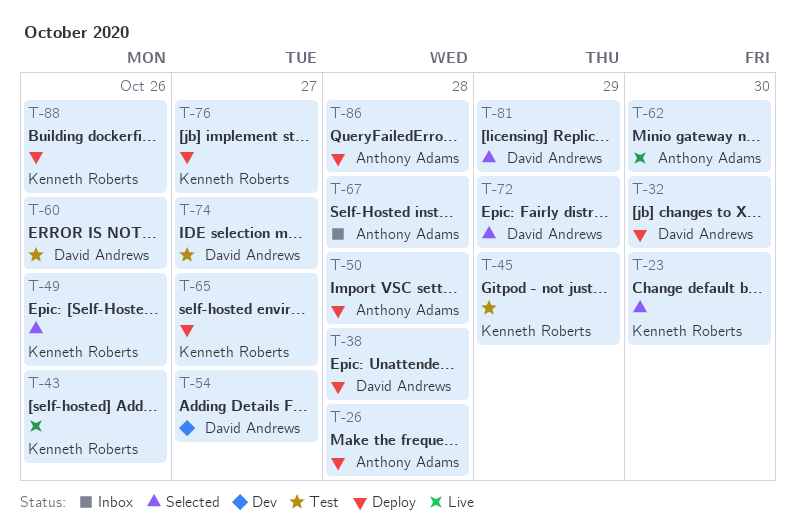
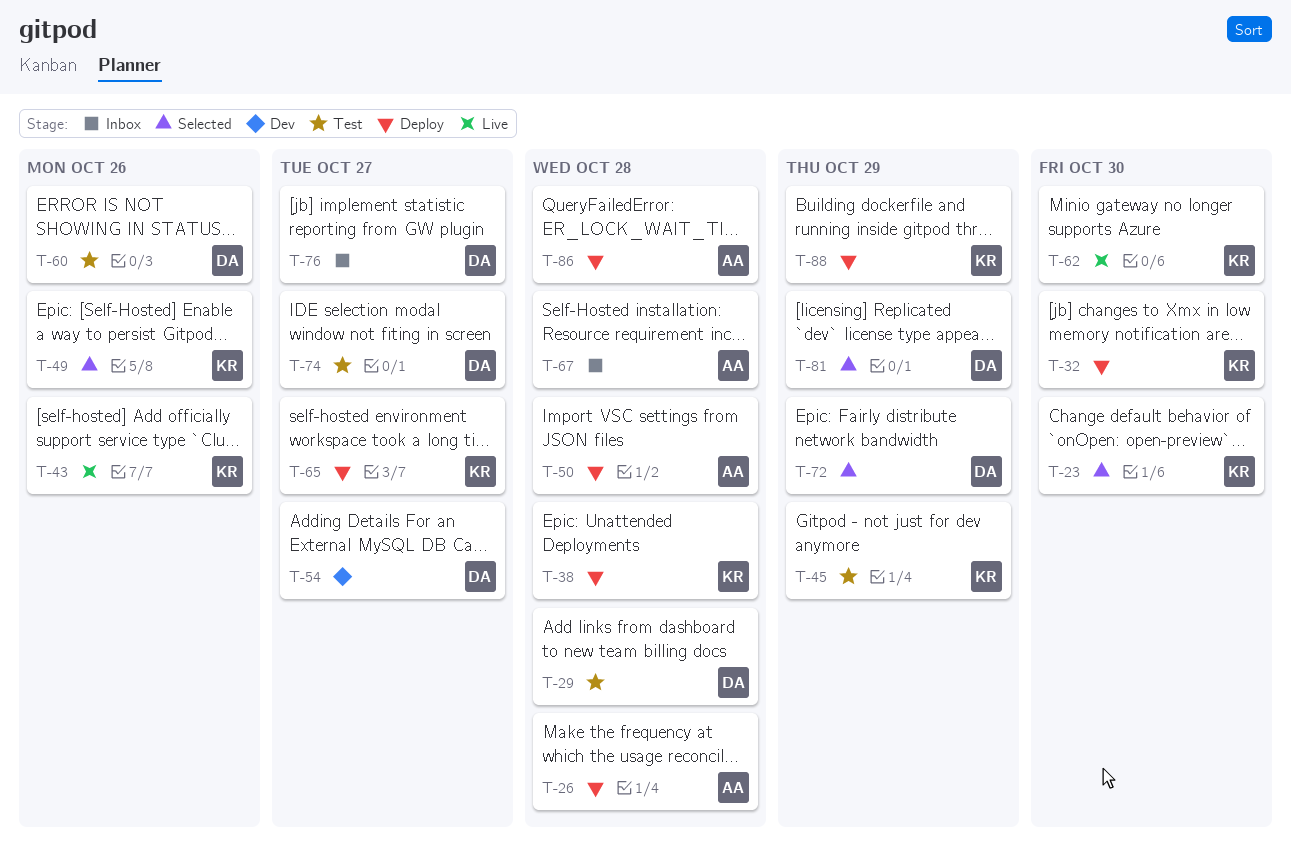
T-29: none -> present
T-32, owner: David Andrews -> Kenneth Roberts
T-38, owner: David Andrews -> Kenneth Roberts
T-62, owner: Anthony Adams -> Kenneth Roberts
T-76, status: Deploy -> Inbox
T-76, owner: Kenneth Roberts -> David Andrews
T-88, due: Oct 26 -> Oct 29

